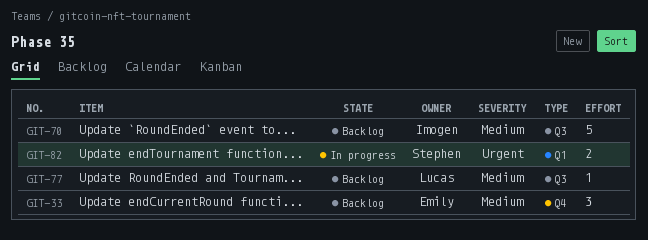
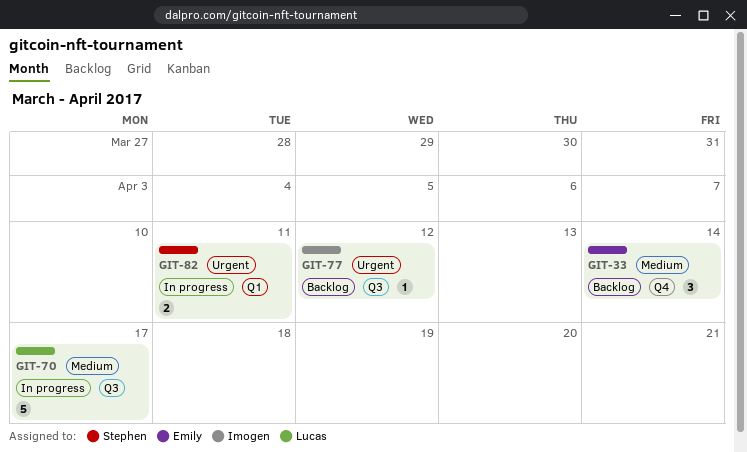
GIT-70, status: Backlog -> In progress
GIT-70, owner: Imogen -> Lucas
GIT-77, owner: Lucas -> Imogen
GIT-77, priority: Medium -> Urgent

